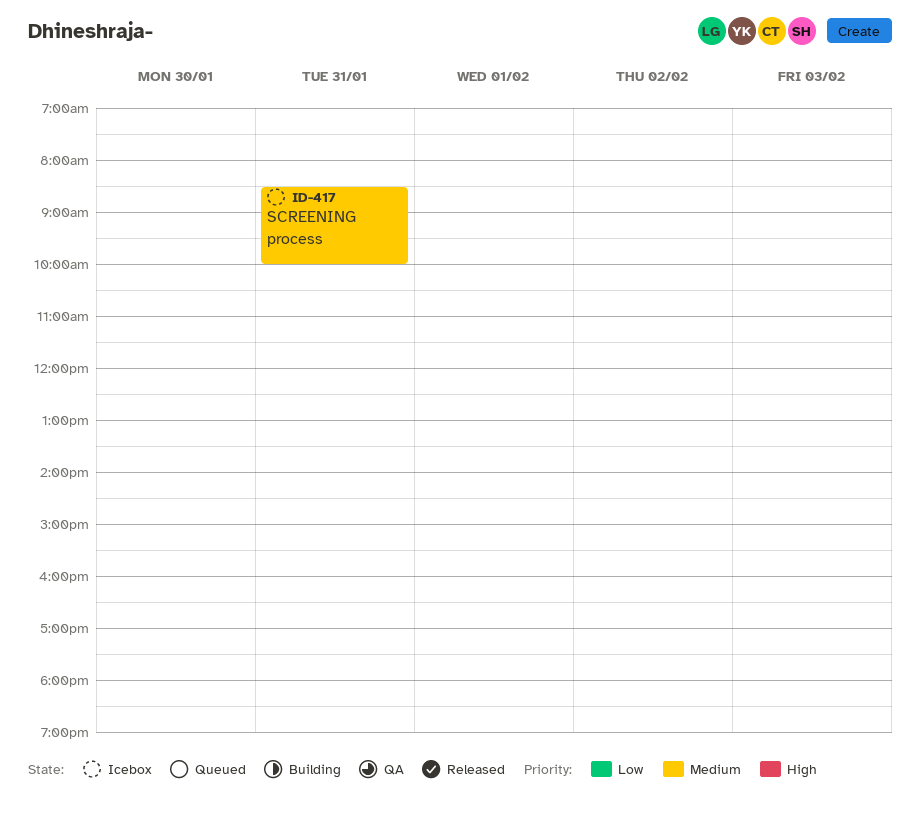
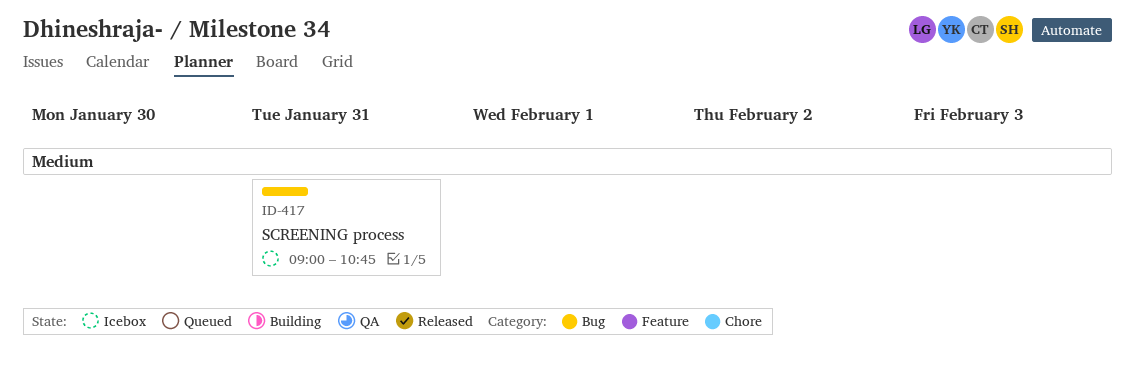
ID-417, begins: 08:30 -> 09:00
ID-417, ends: 10:00 -> 10:45

